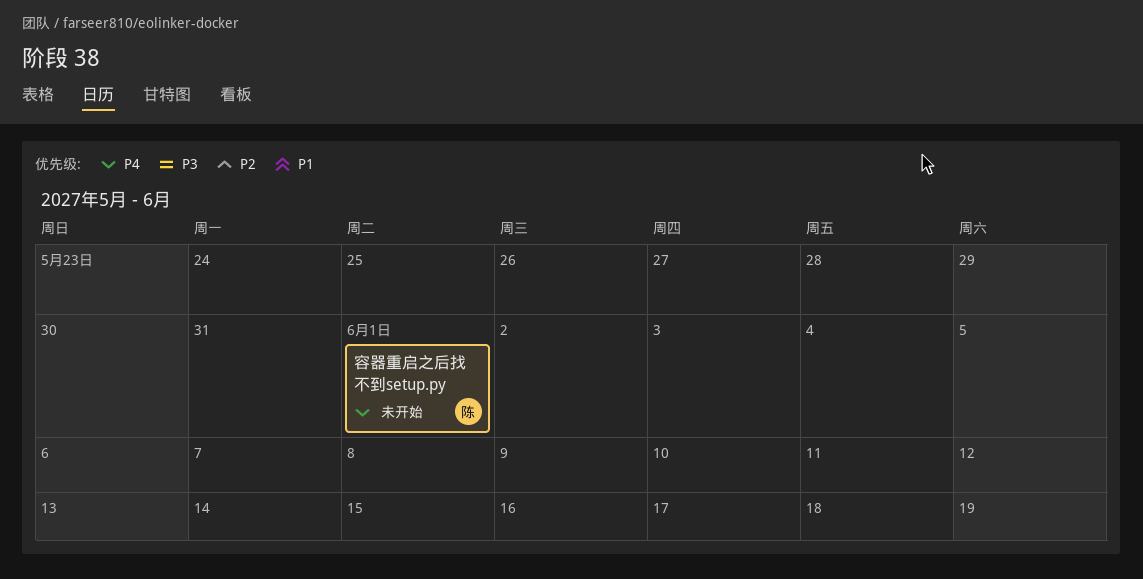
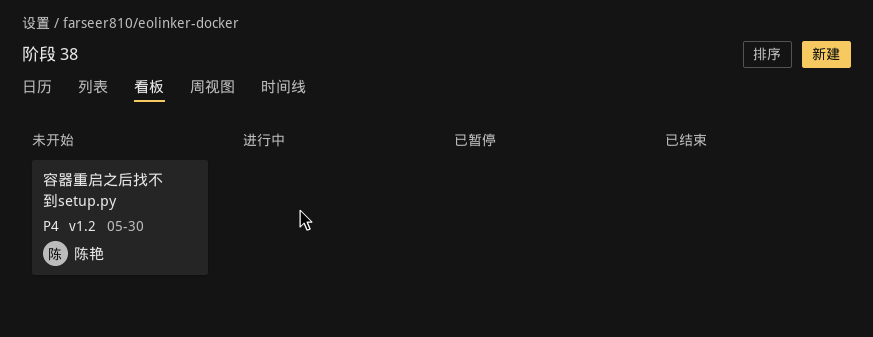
容器重启之后找不到setup.py, due: Jun 1 -> May 30

